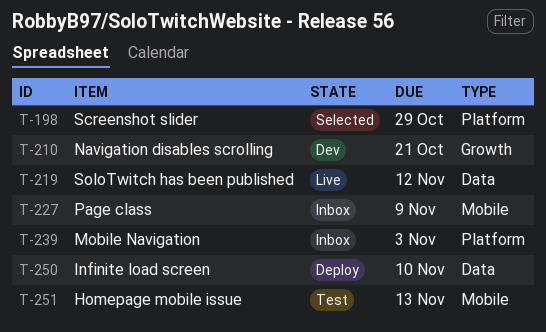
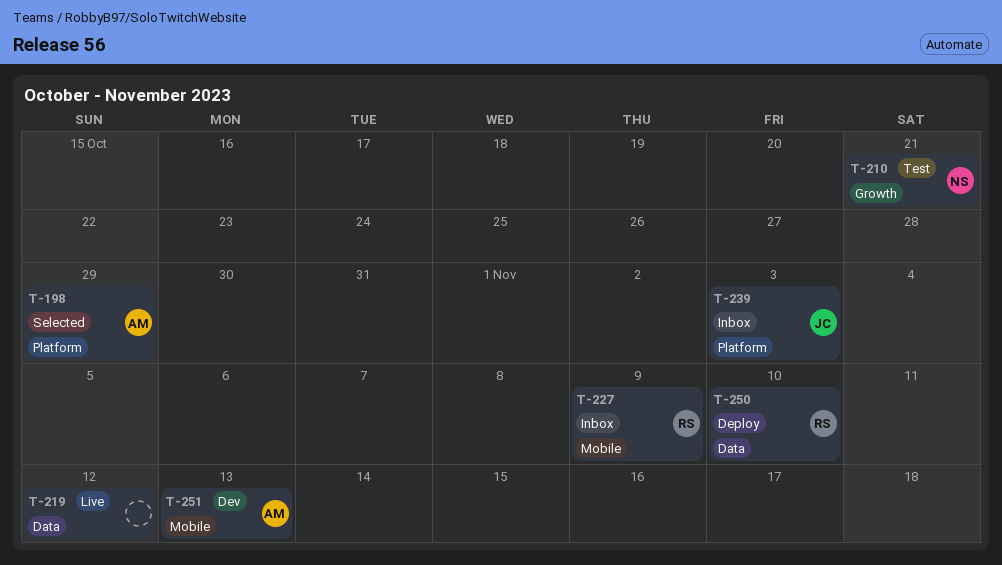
T-210, status: Dev -> Test
T-251, status: Test -> Dev

